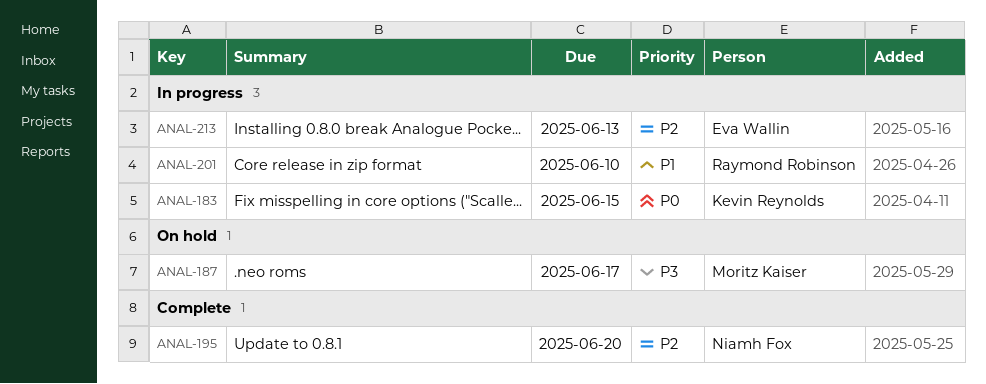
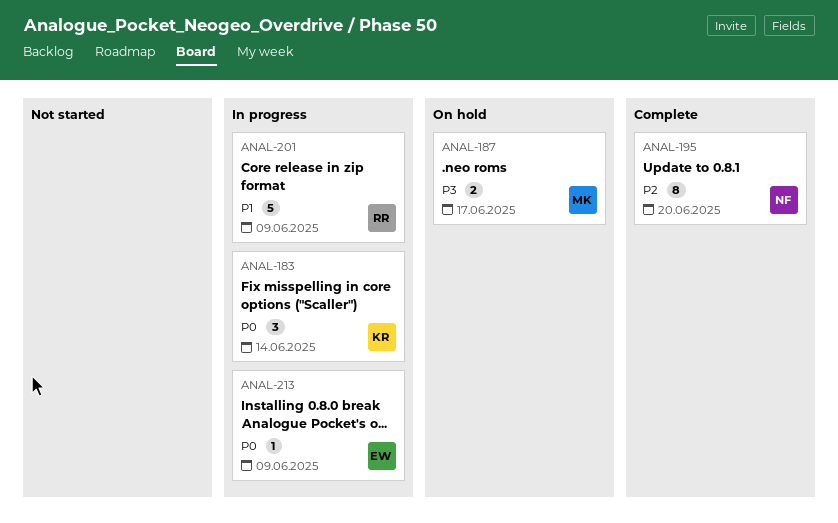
ANAL-183, due: Jun 15 -> Jun 14
ANAL-201, due: Jun 10 -> Jun 9
ANAL-213, priority: P2 -> P0
ANAL-213, due: Jun 13 -> Jun 9

